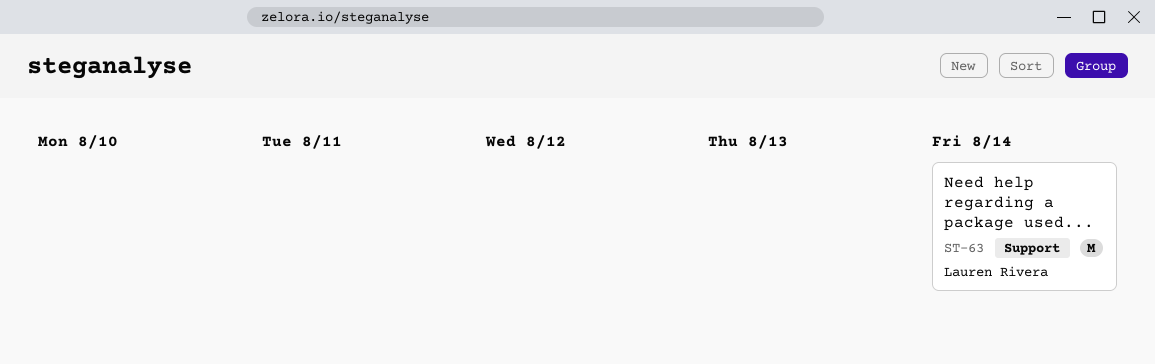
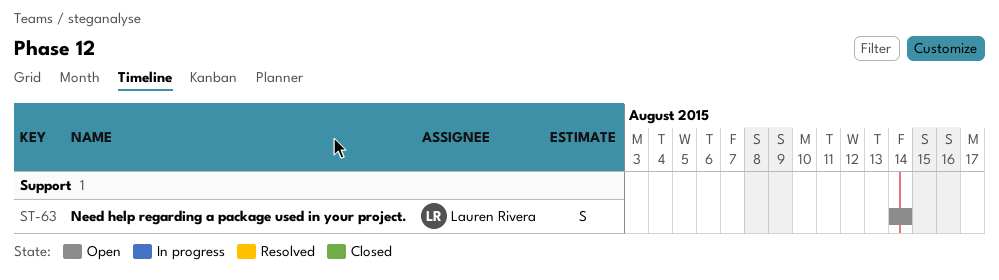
ST-63, estimate: M -> S

